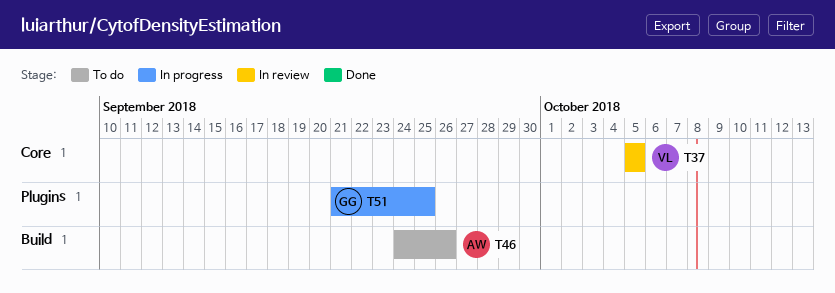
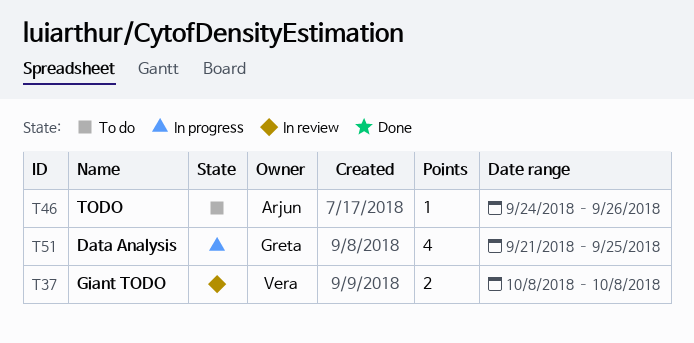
T37, start: Oct 5 -> Oct 8
T37, due: Oct 5 -> Oct 8

